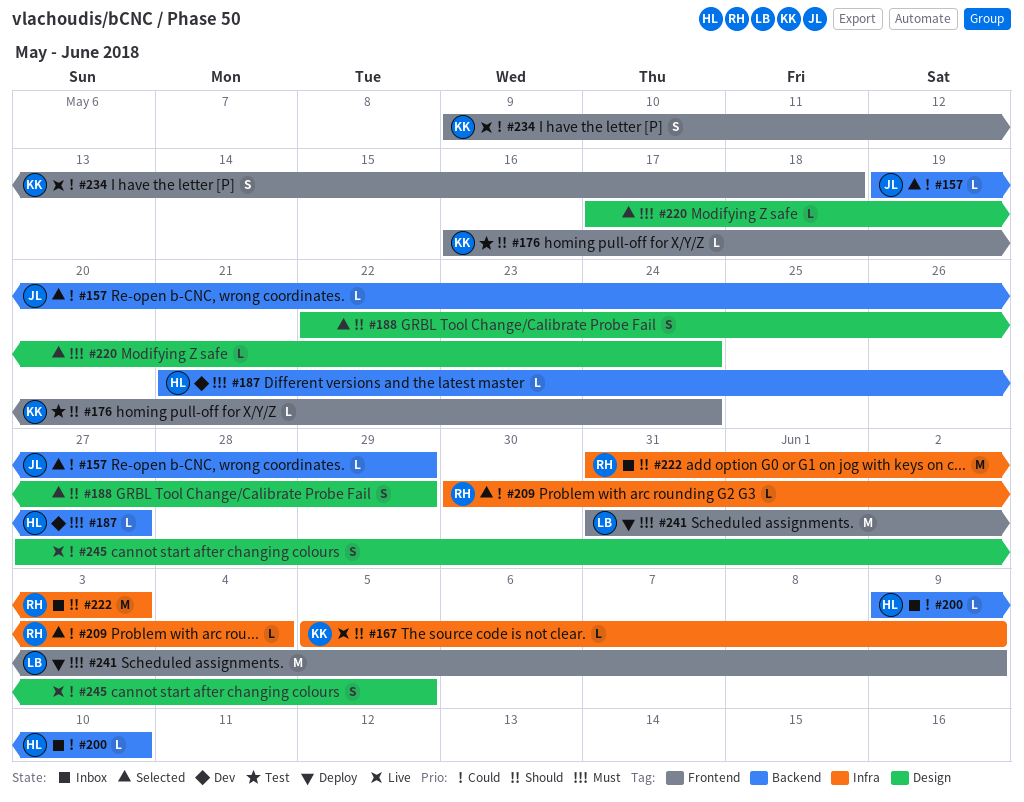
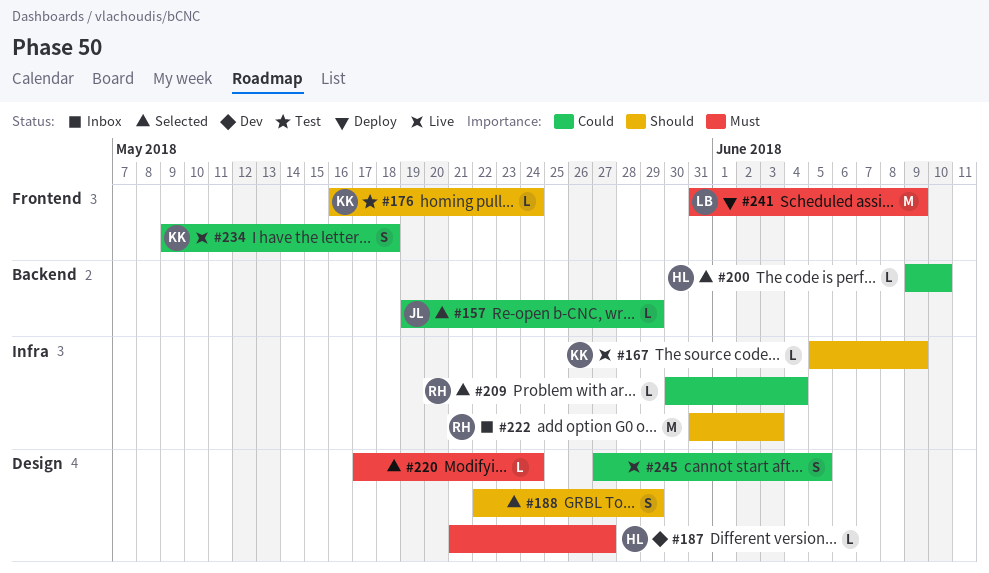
#187, label: Backend -> Design
#200, status: Inbox -> Selected

